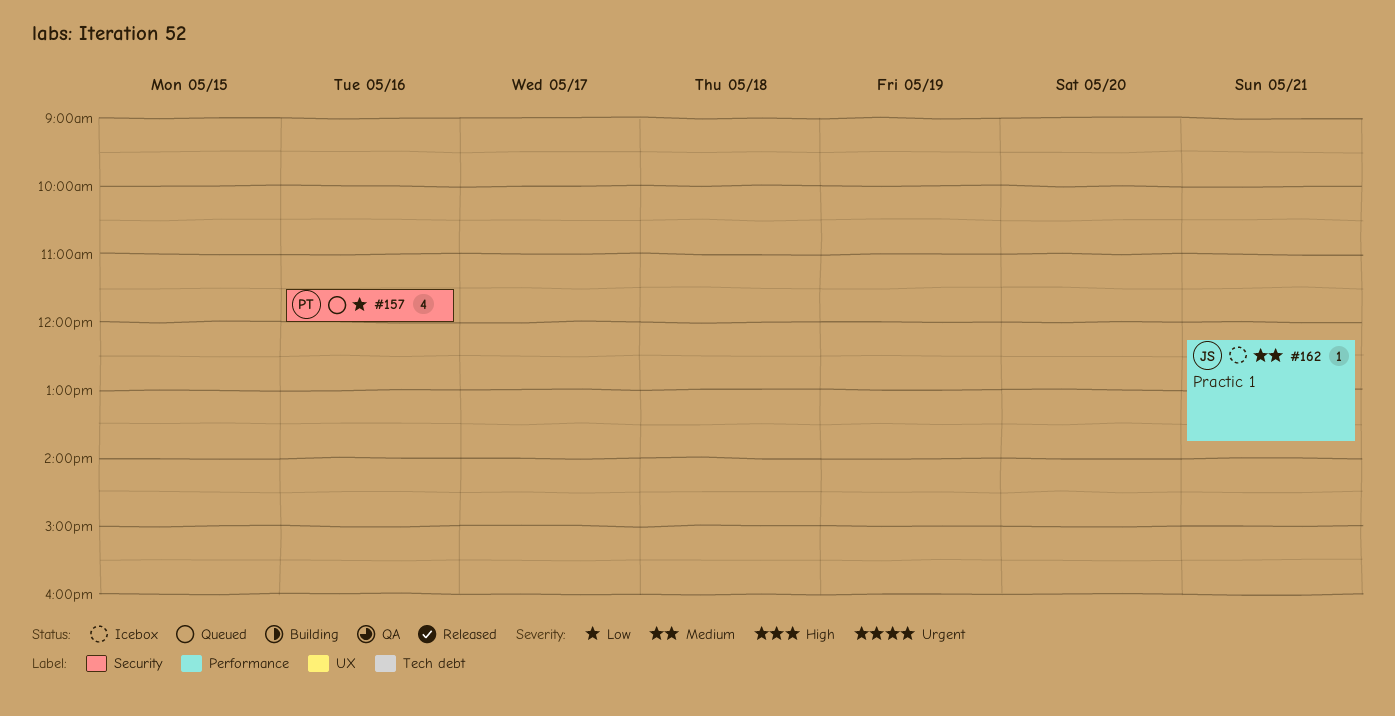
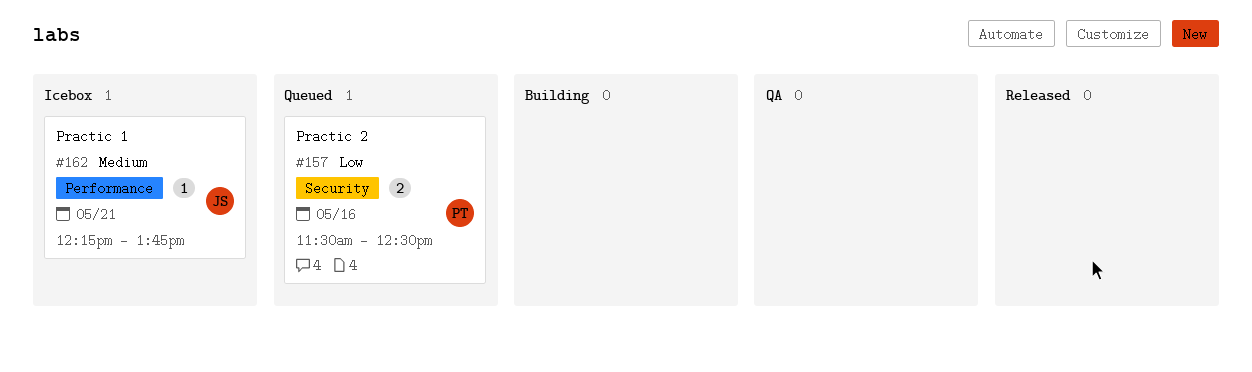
#157, estimate: 4 -> 2
#157, ends: 12:00 -> 12:30

